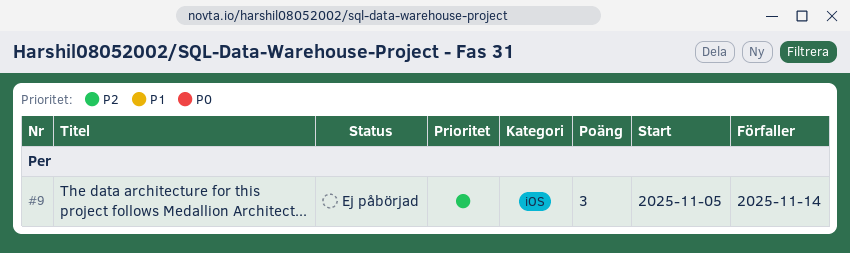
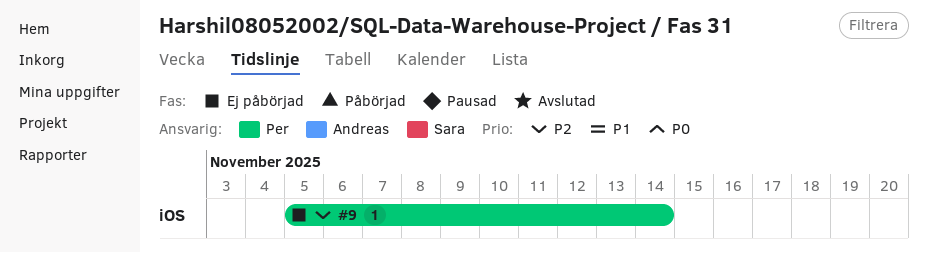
#9, estimate: 3 -> 1

